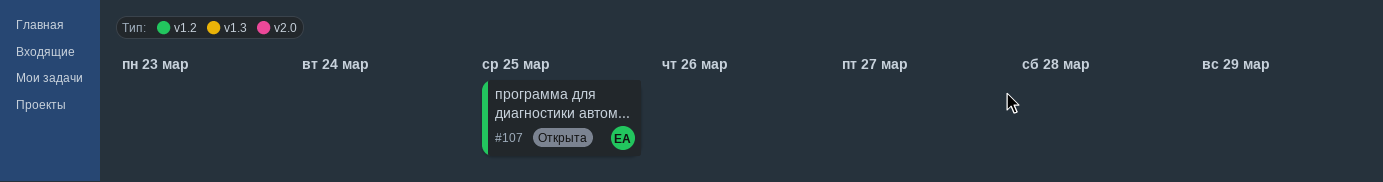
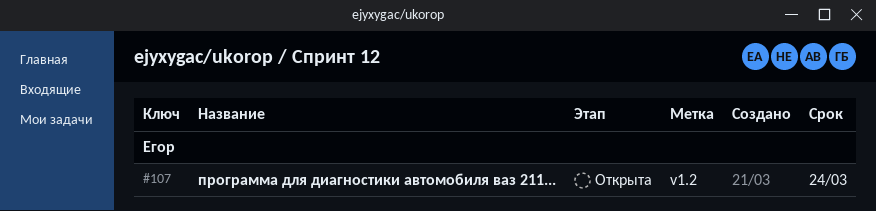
#107, due: Mar 25 -> Mar 24

